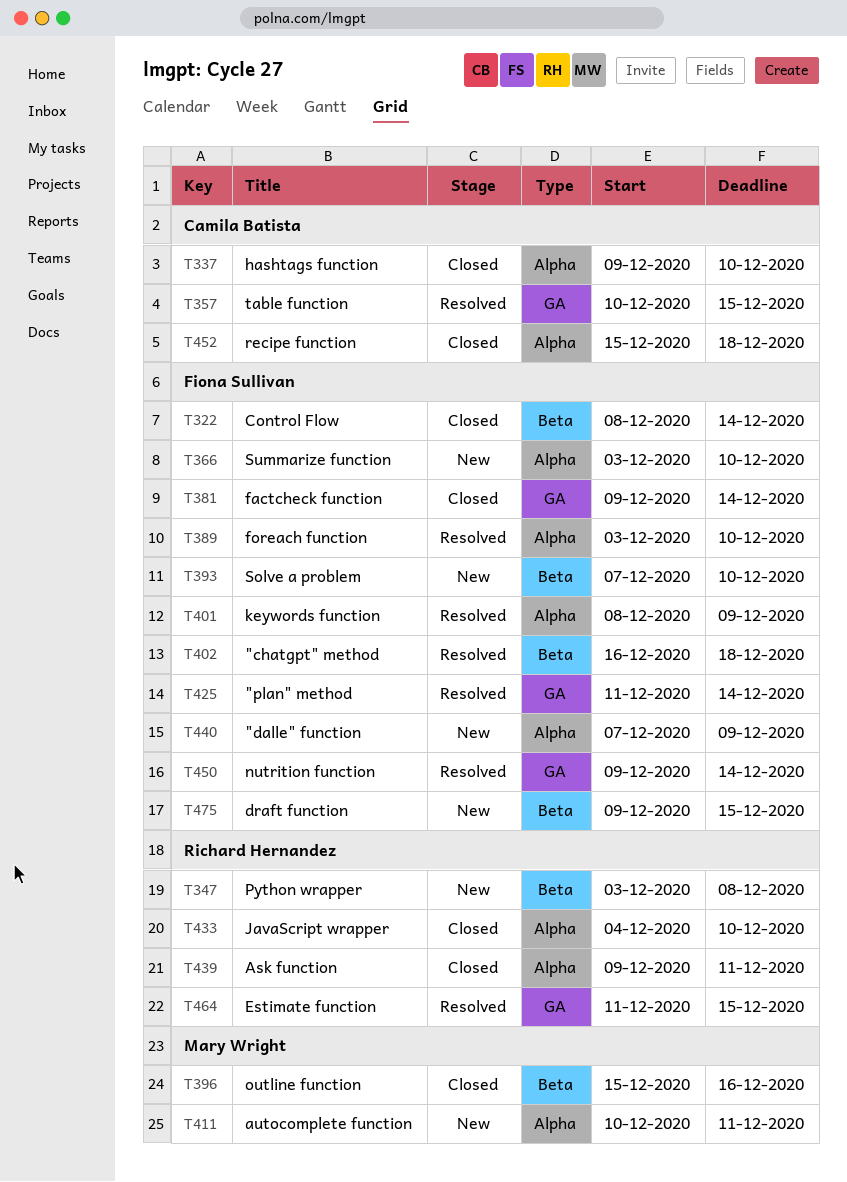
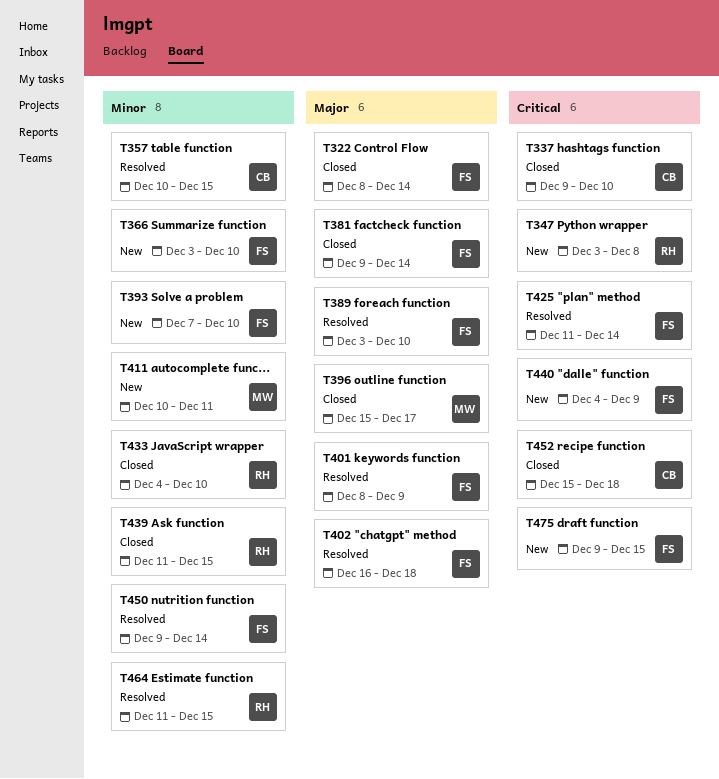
T396, due: Dec 16 -> Dec 17
T439, start: Dec 9 -> Dec 11
T439, due: Dec 11 -> Dec 15
T440, start: Dec 7 -> Dec 4

